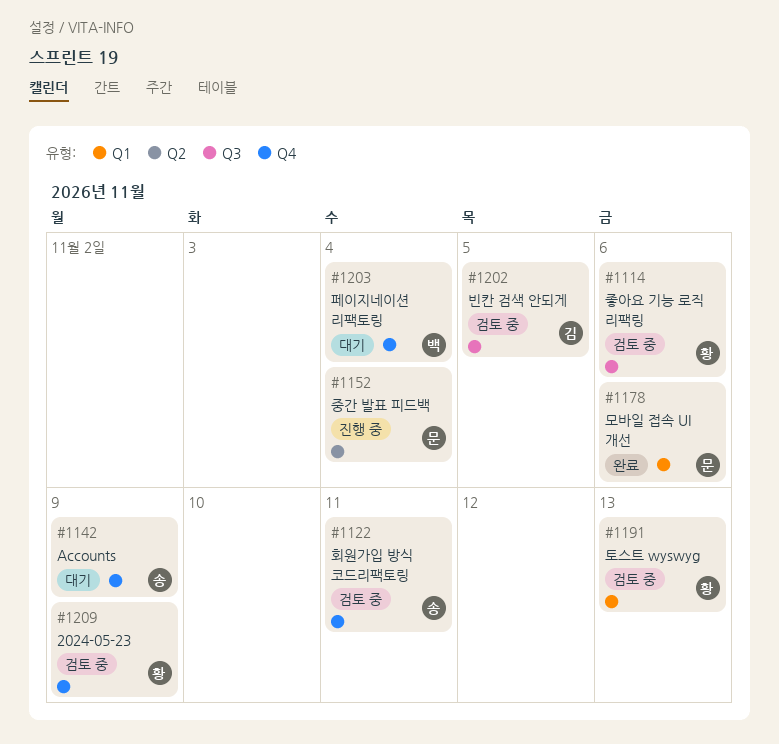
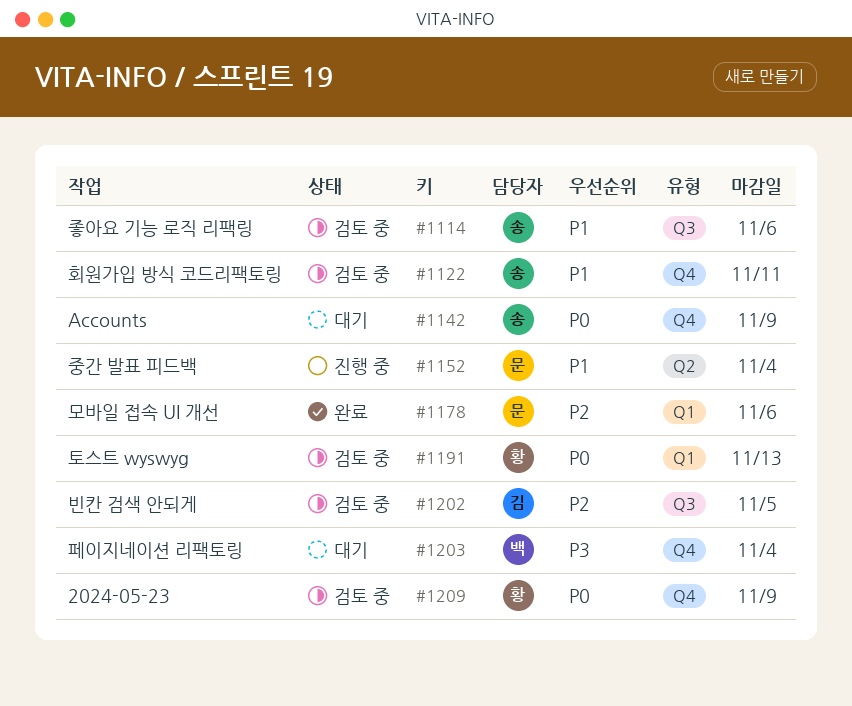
#1114, owner: 황 -> 송

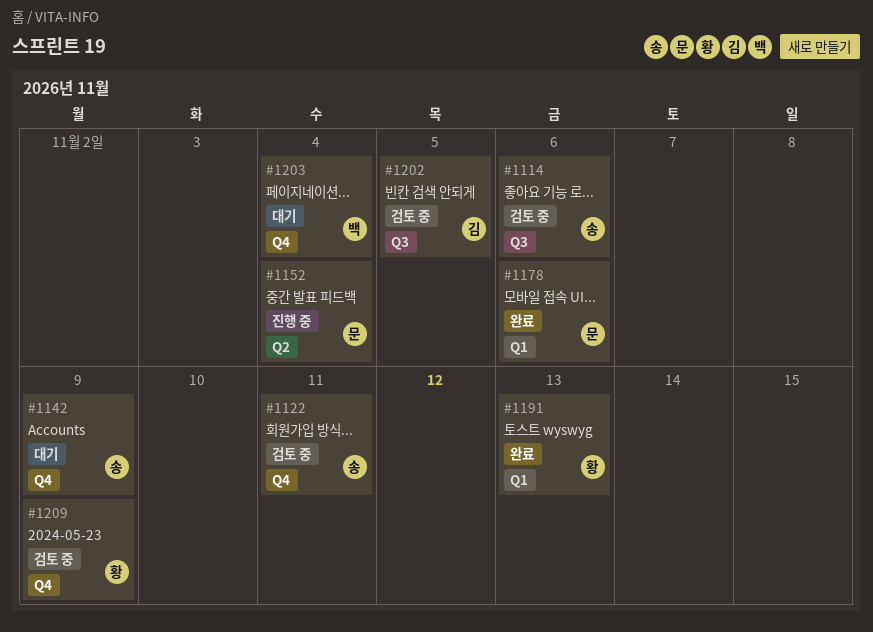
#1191, status: 검토 중 -> 완료

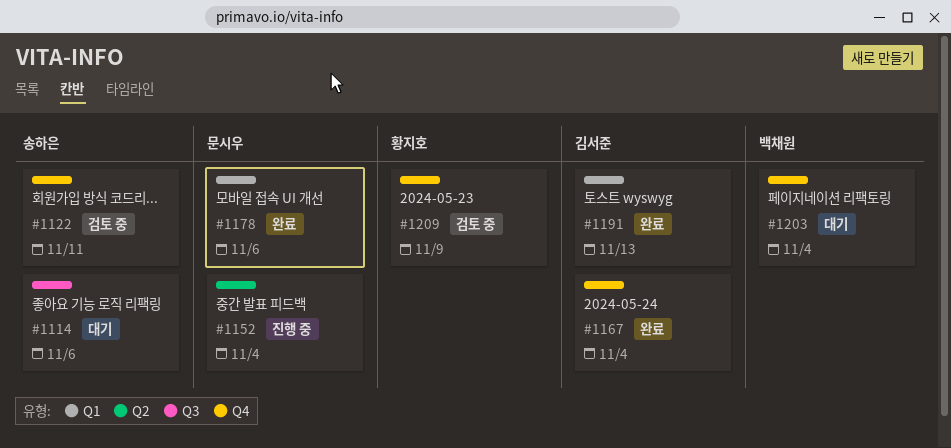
#1114, status: 검토 중 -> 대기
#1142: present -> none
#1167: none -> present
#1191, owner: 황지호 -> 김서준
#1202: present -> none

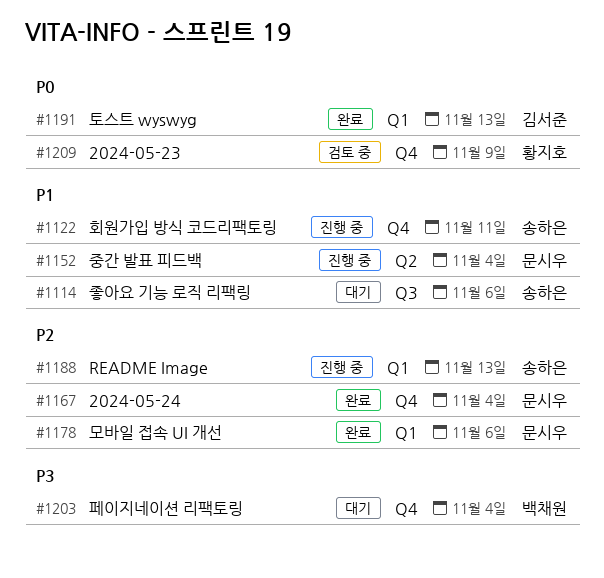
#1122, status: 검토 중 -> 진행 중
#1167, owner: 김서준 -> 문시우
#1188: none -> present

